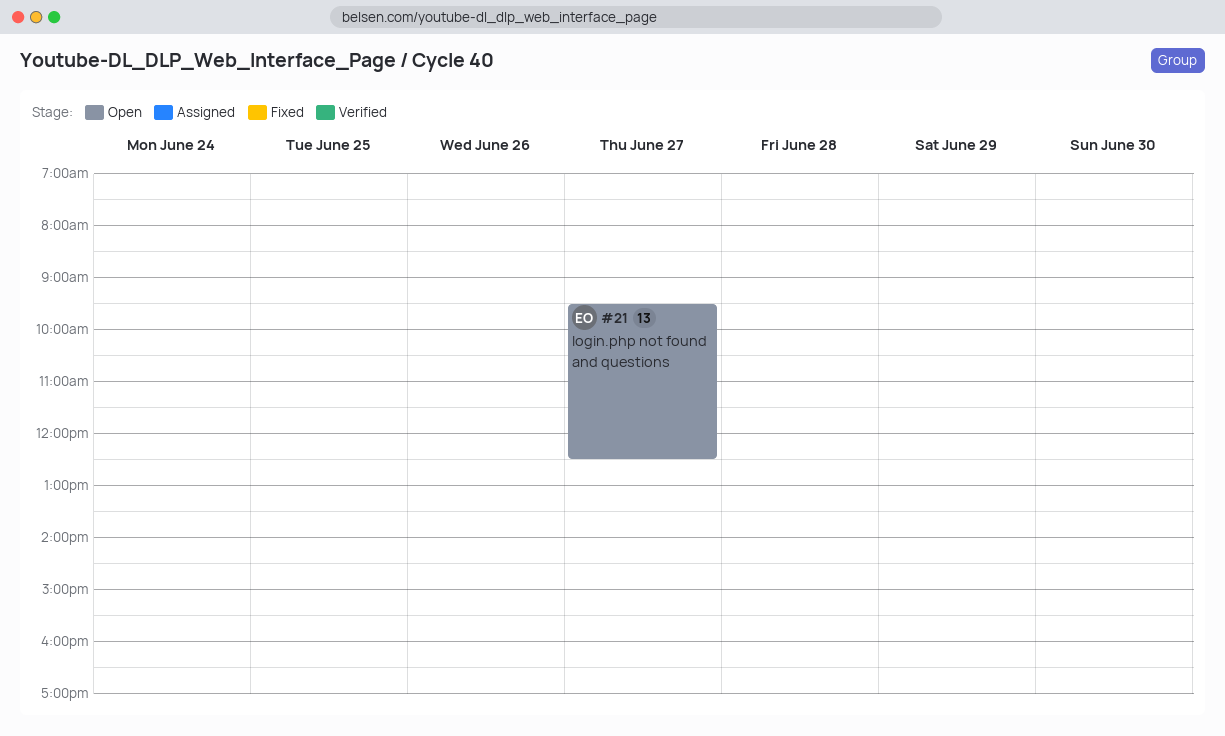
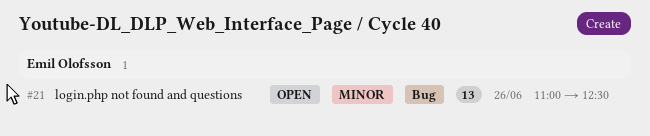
#21, day: Jun 27 -> Jun 26
#21, begins: 09:30 -> 11:00

